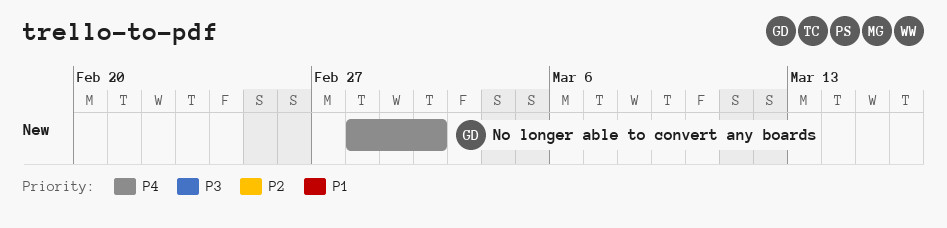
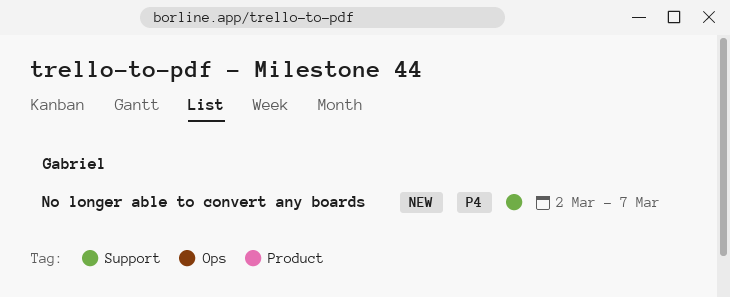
No longer able to convert any boards, start: Feb 28 -> Mar 2
No longer able to convert any boards, due: Mar 2 -> Mar 7

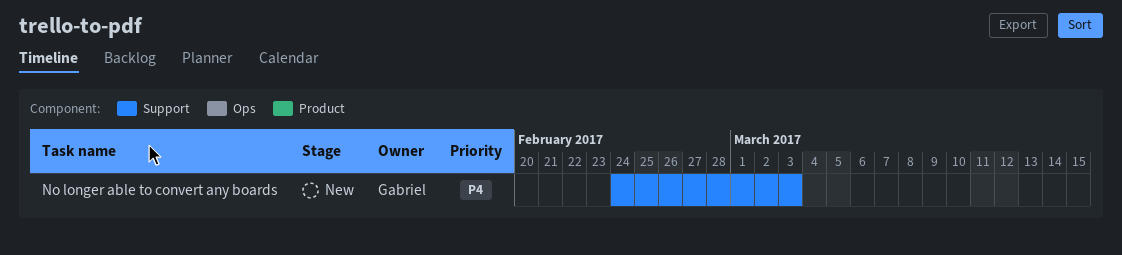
No longer able to convert any boards, start: Mar 2 -> Feb 24
No longer able to convert any boards, due: Mar 7 -> Mar 3

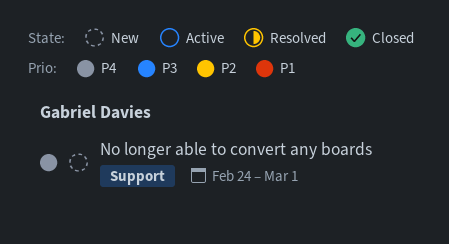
No longer able to convert any boards, due: Mar 3 -> Mar 1

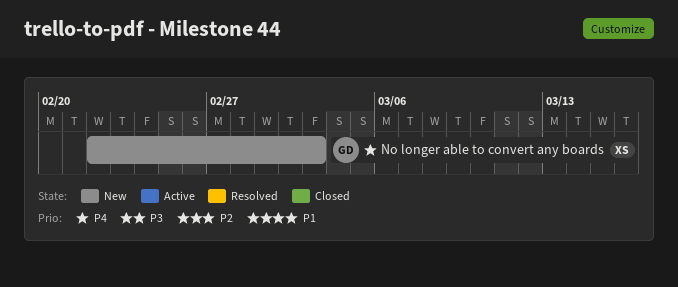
No longer able to convert any boards, start: Feb 24 -> Feb 22
No longer able to convert any boards, due: Mar 1 -> Mar 3

